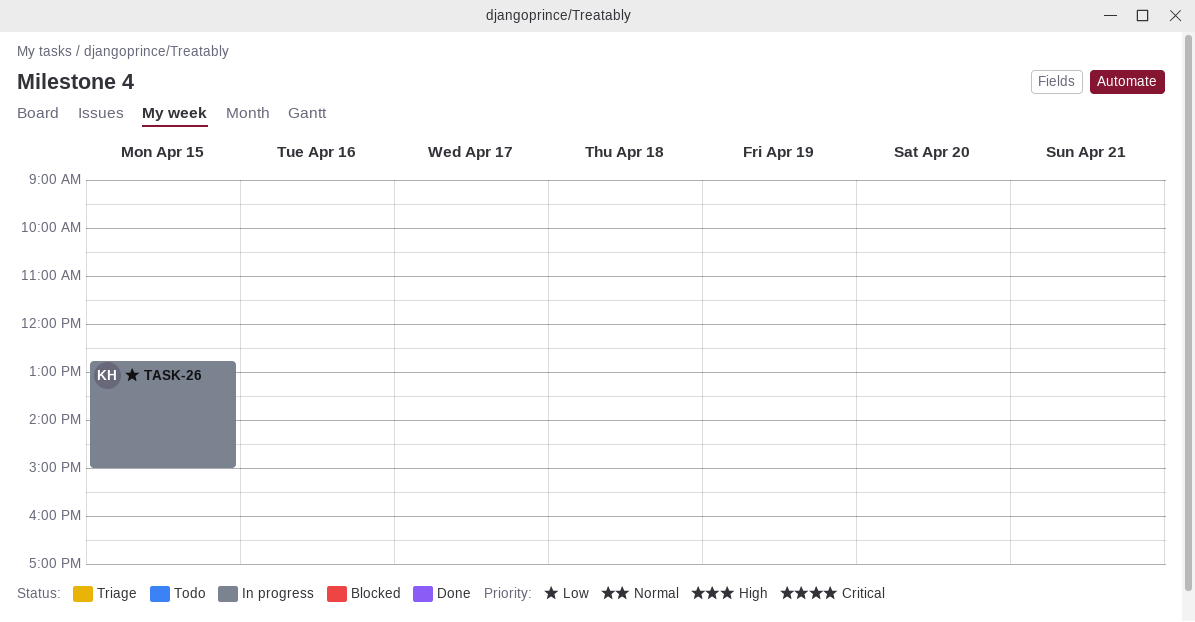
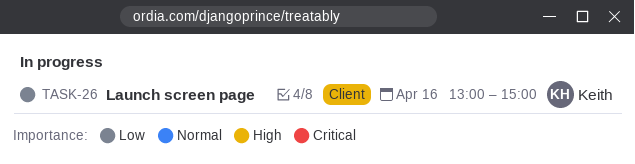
TASK-26, day: Apr 15 -> Apr 16
TASK-26, begins: 12:45 -> 13:00

